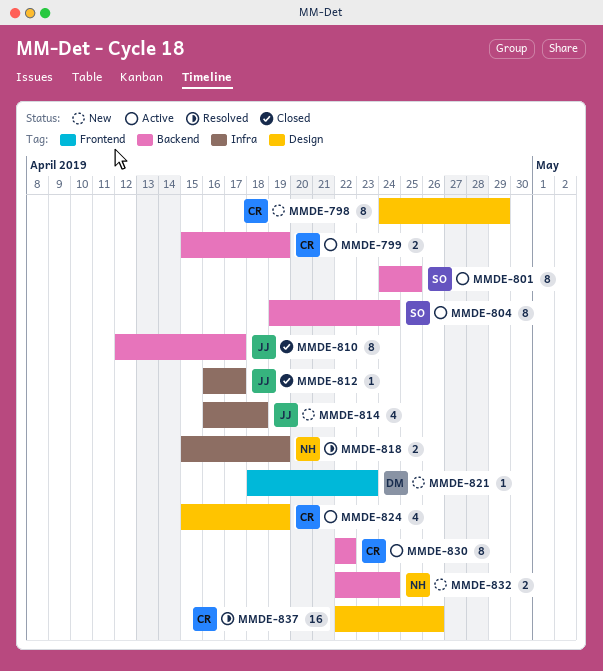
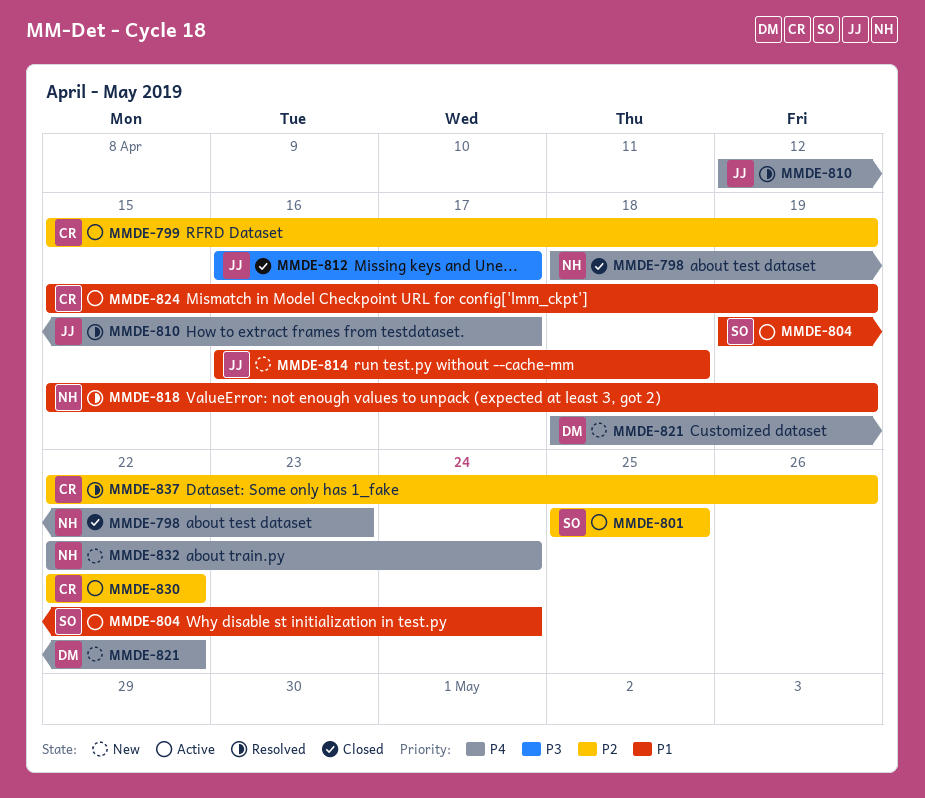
MMDE-798, status: New -> Closed
MMDE-798, owner: CR -> NH
MMDE-798, start: Apr 24 -> Apr 18
MMDE-798, due: Apr 29 -> Apr 23
MMDE-801, start: Apr 24 -> Apr 25
MMDE-810, status: Closed -> Resolved
MMDE-821, due: Apr 23 -> Apr 22

